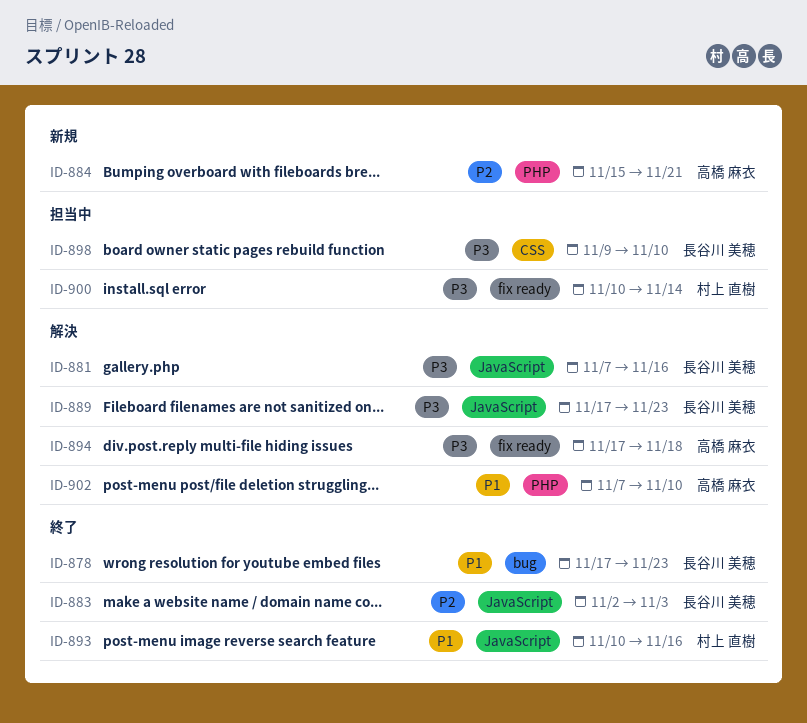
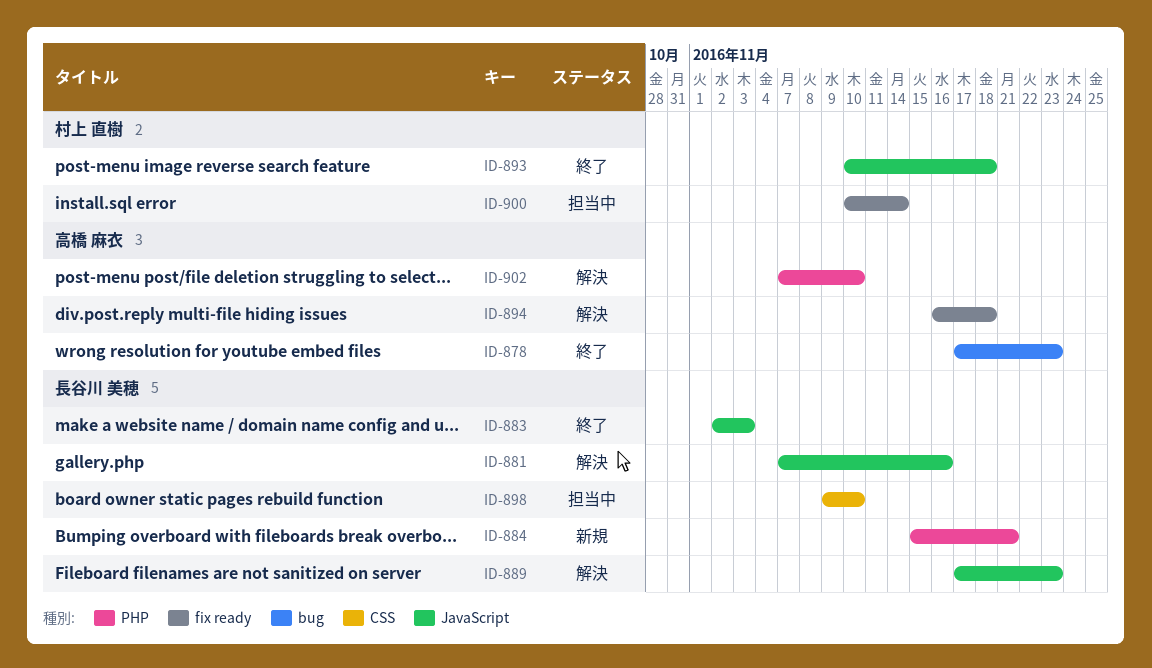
ID-878, owner: 長谷川 美穂 -> 高橋 麻衣
ID-884, owner: 高橋 麻衣 -> 長谷川 美穂
ID-893, due: Nov 16 -> Nov 18
ID-894, start: Nov 17 -> Nov 16

